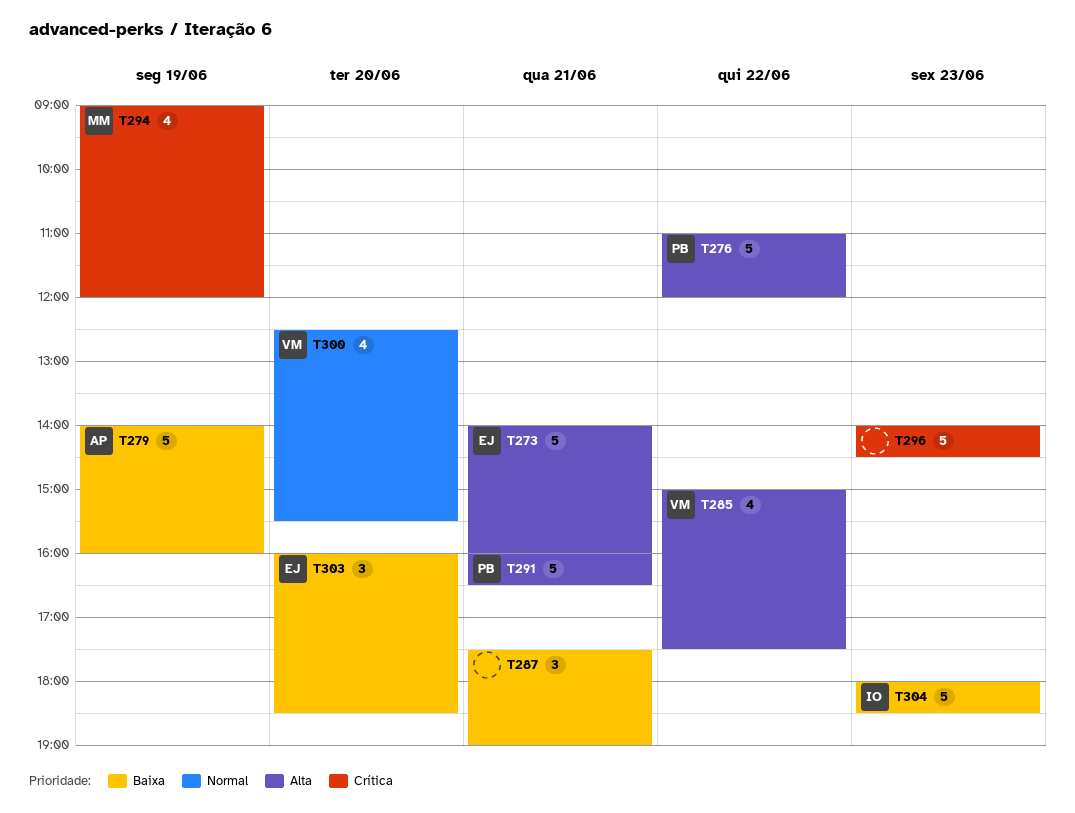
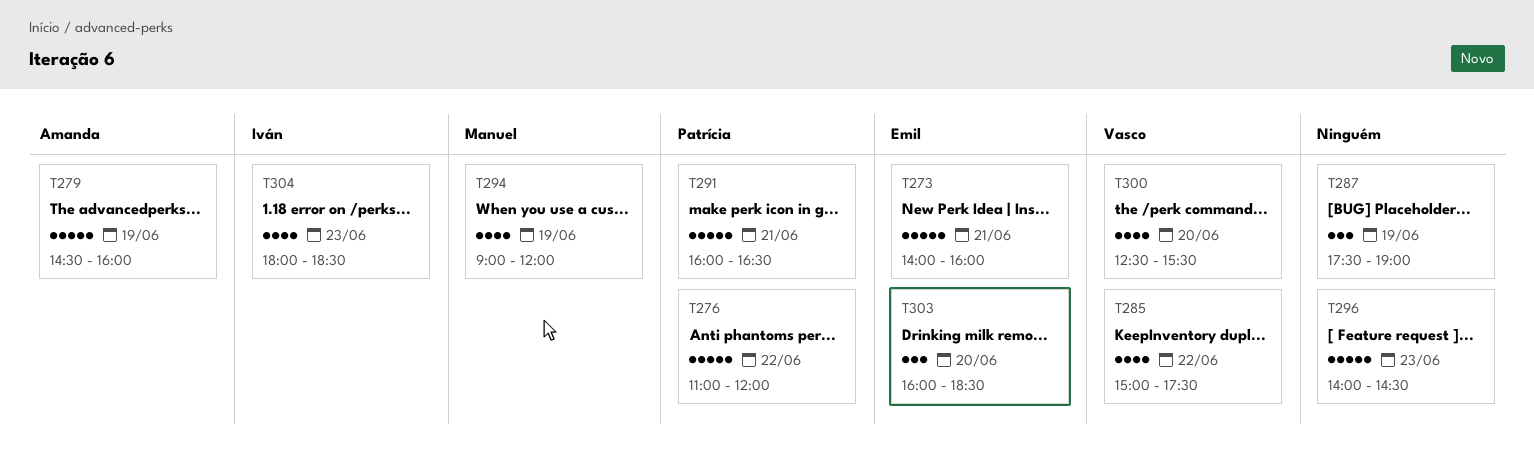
T279, begins: 14:00 -> 14:30
T287, day: Jun 21 -> Jun 19
T304, estimate: 5 -> 4

